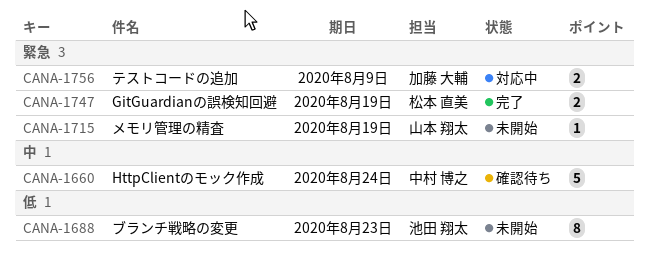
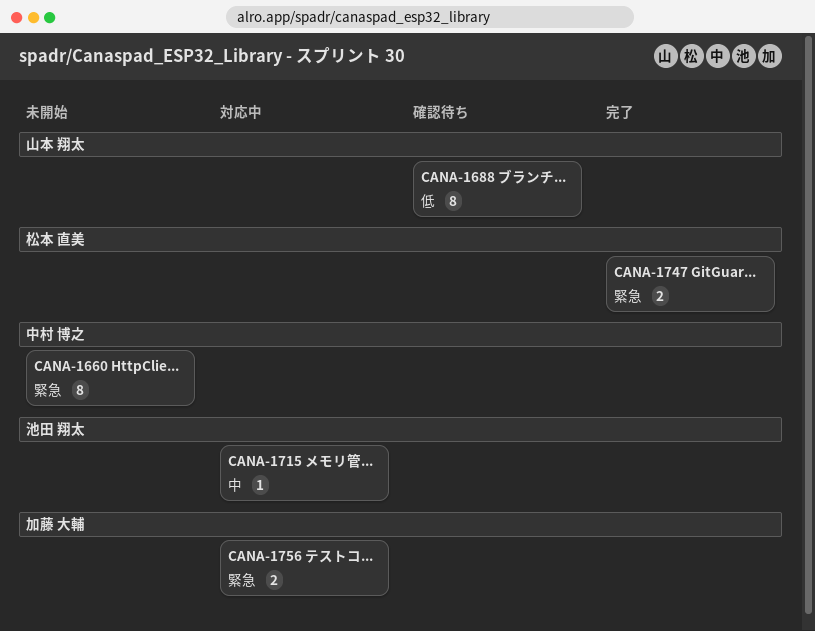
CANA-1660, status: 確認待ち -> 未開始
CANA-1660, priority: 中 -> 緊急
CANA-1660, estimate: 5 -> 8
CANA-1688, status: 未開始 -> 確認待ち
CANA-1688, owner: 池田 翔太 -> 山本 翔太
CANA-1715, status: 未開始 -> 対応中
CANA-1715, owner: 山本 翔太 -> 池田 翔太
CANA-1715, priority: 緊急 -> 中

